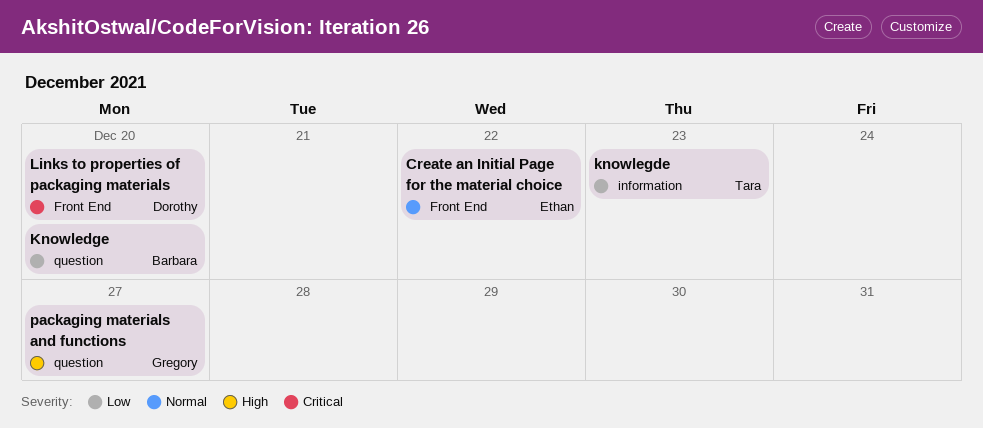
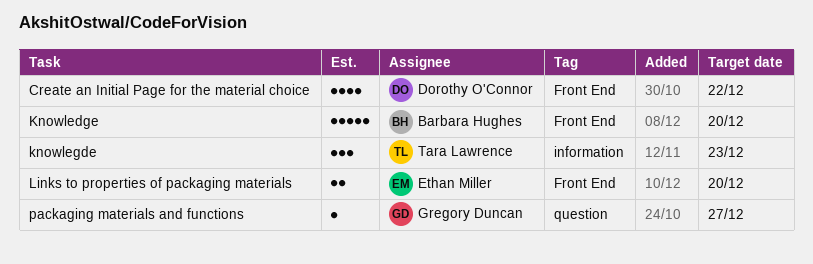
Create an Initial Page for the material choice, owner: Ethan Miller -> Dorothy O'Connor
Knowledge, label: question -> Front End
Links to properties of packaging materials, owner: Dorothy O'Connor -> Ethan Miller

